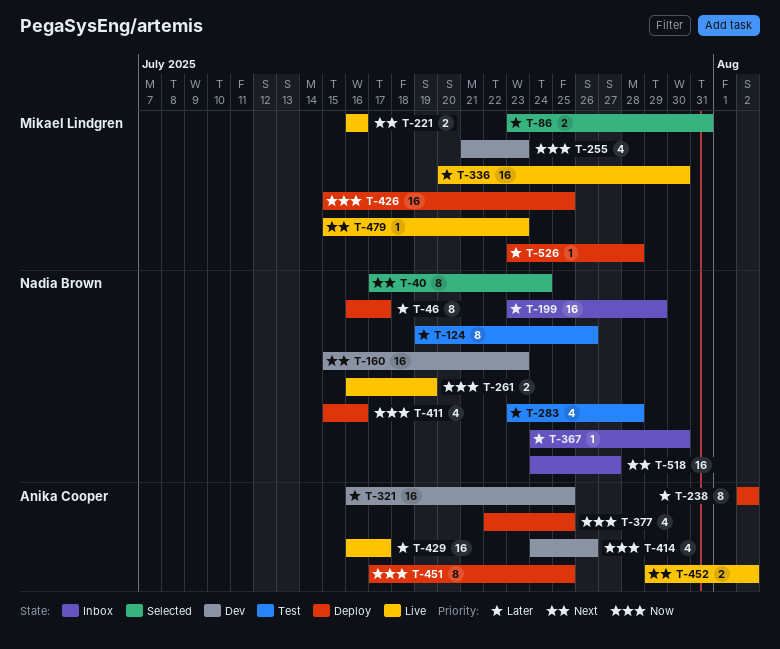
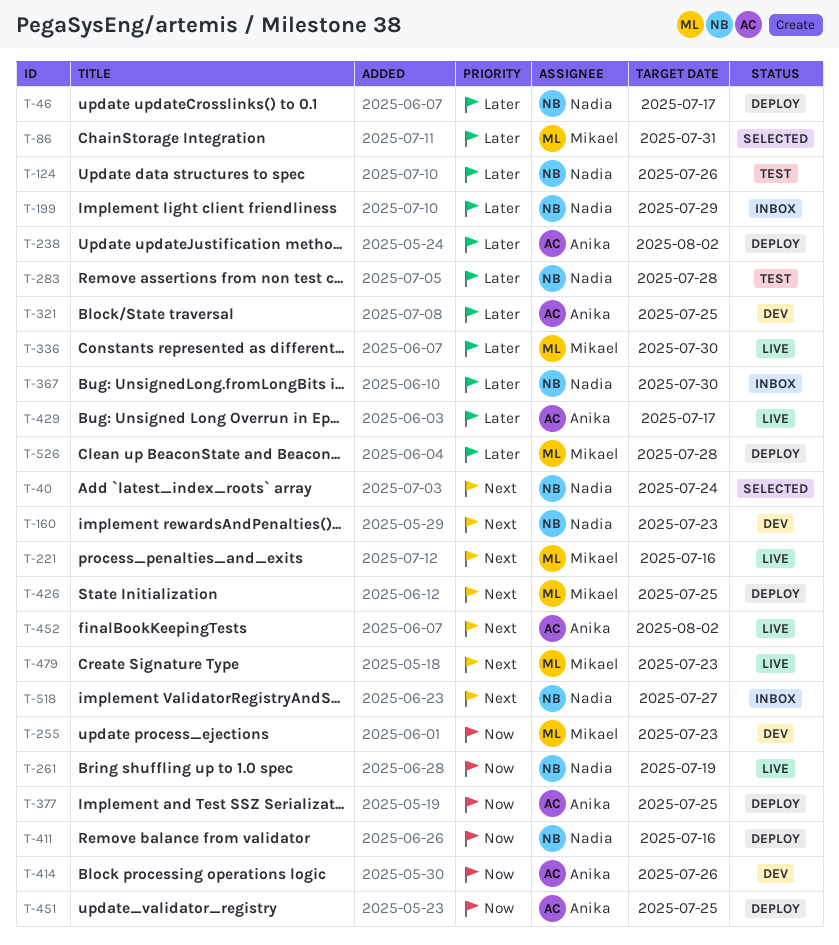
T-426, priority: Now -> Next

